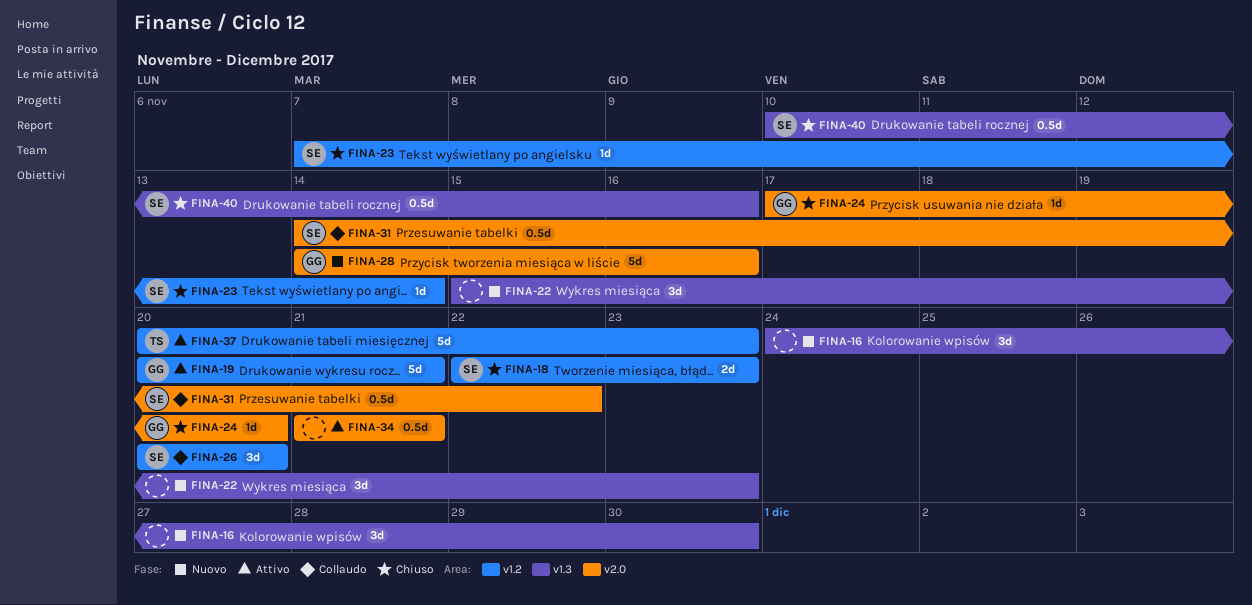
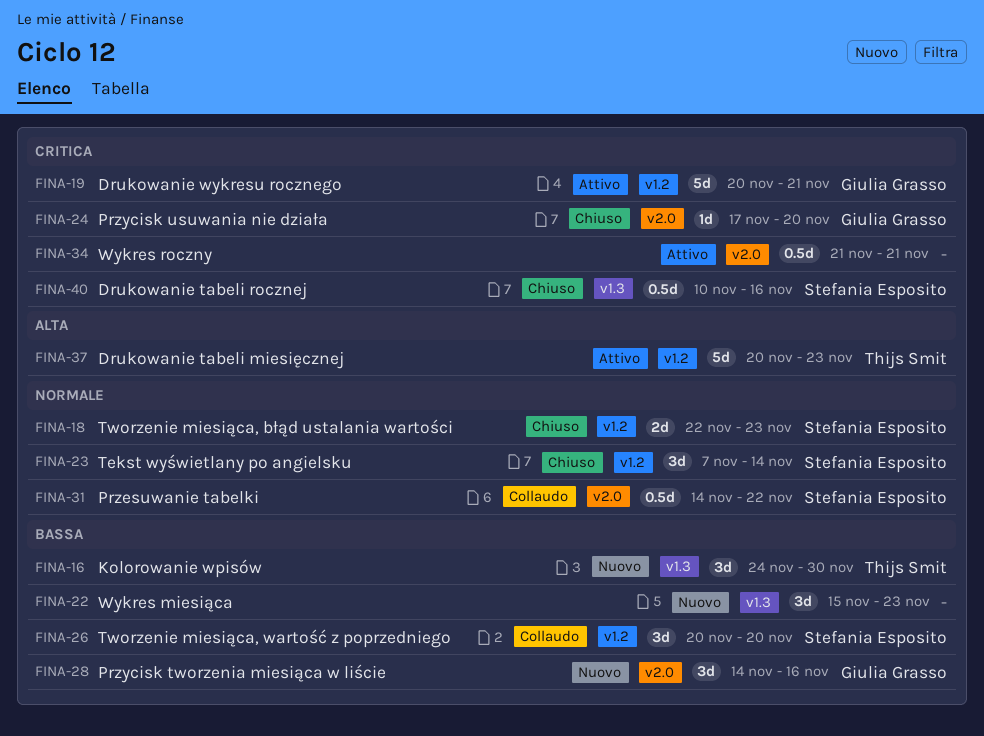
FINA-16, owner: none -> Thijs Smit
FINA-23, estimate: 1d -> 3d
FINA-28, estimate: 5d -> 3d

